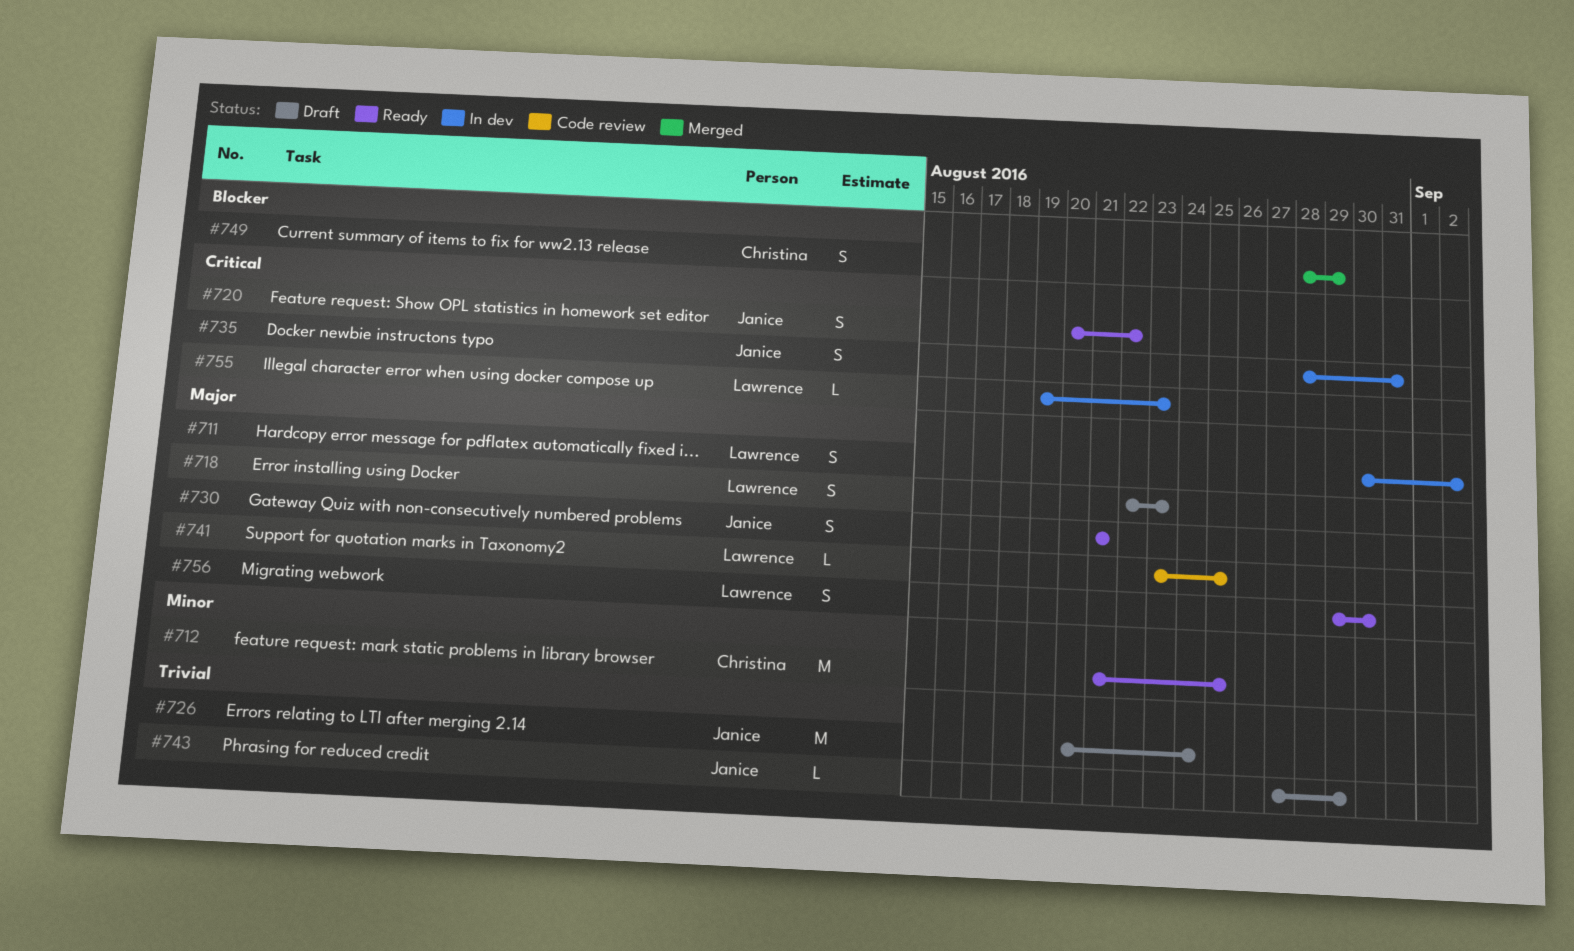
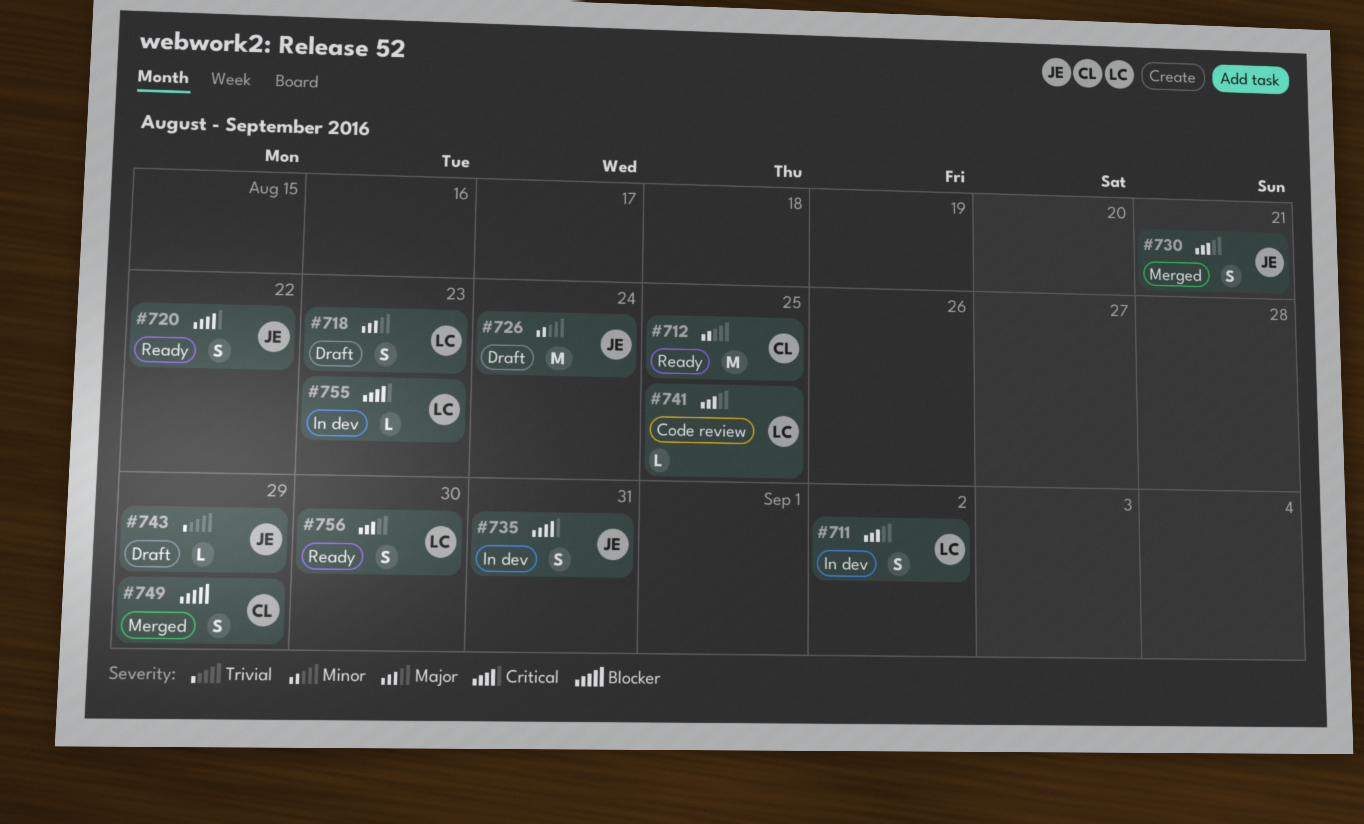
#726, priority: Trivial -> Minor
#730, status: Ready -> Merged

